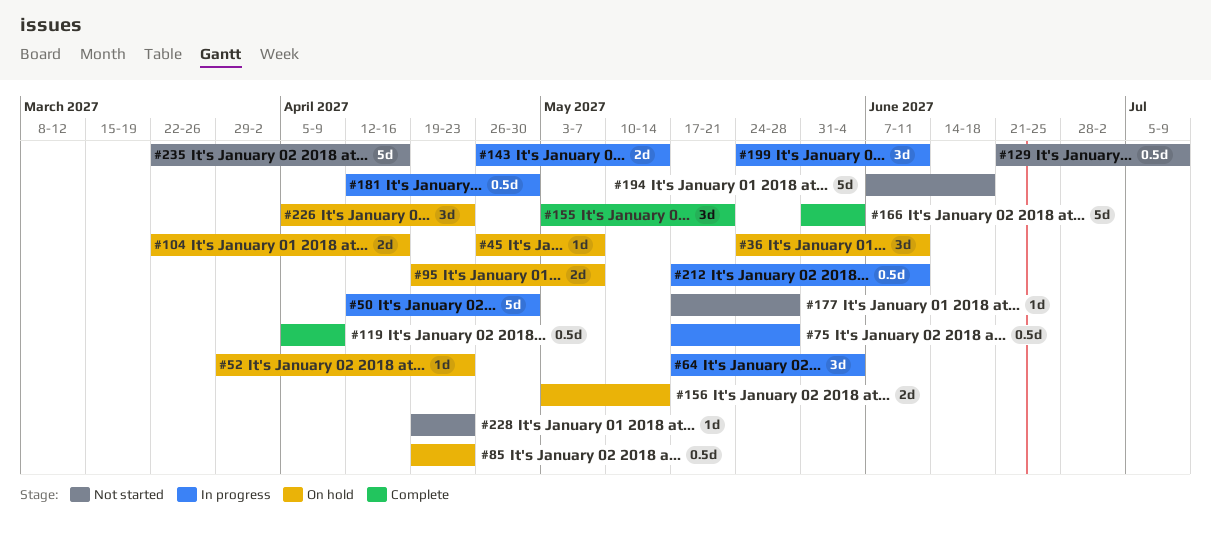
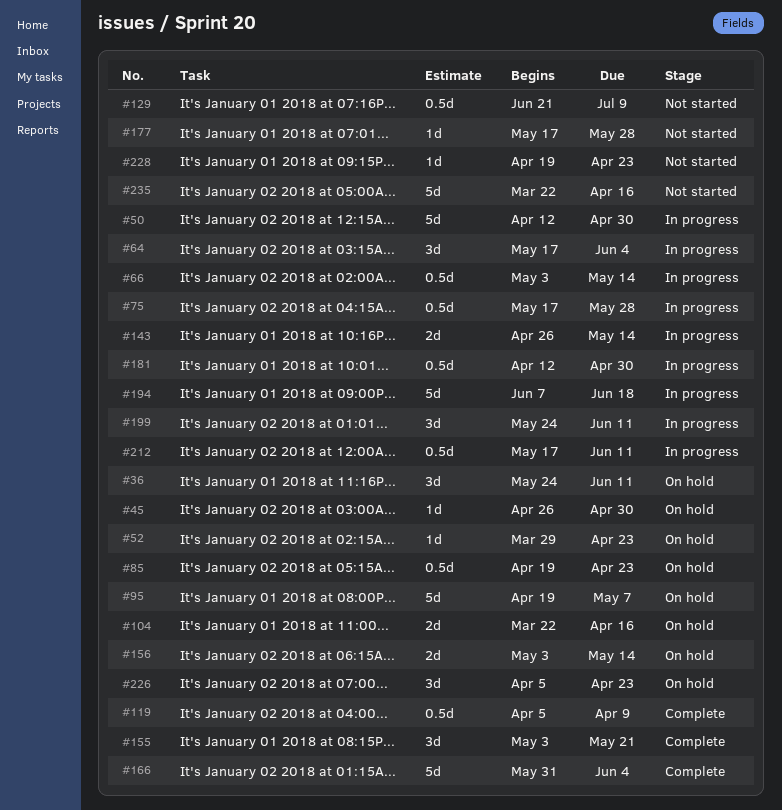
#45, due: May 7 -> Apr 30
#66: none -> present
#95, estimate: 2d -> 5d
#194, status: Not started -> In progress

